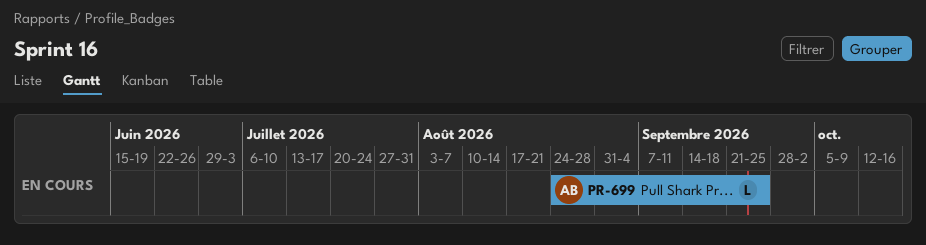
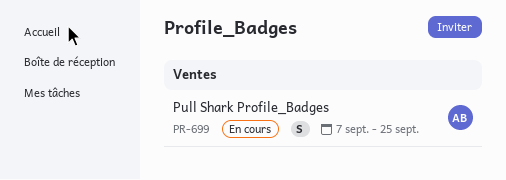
PR-699, estimate: L -> S
PR-699, start: Aug 24 -> Sep 7

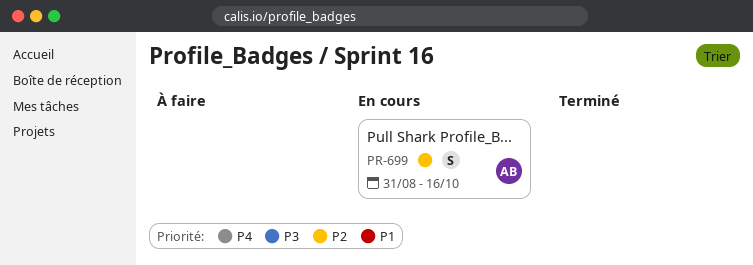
PR-699, start: Sep 7 -> Aug 31
PR-699, due: Sep 25 -> Oct 16

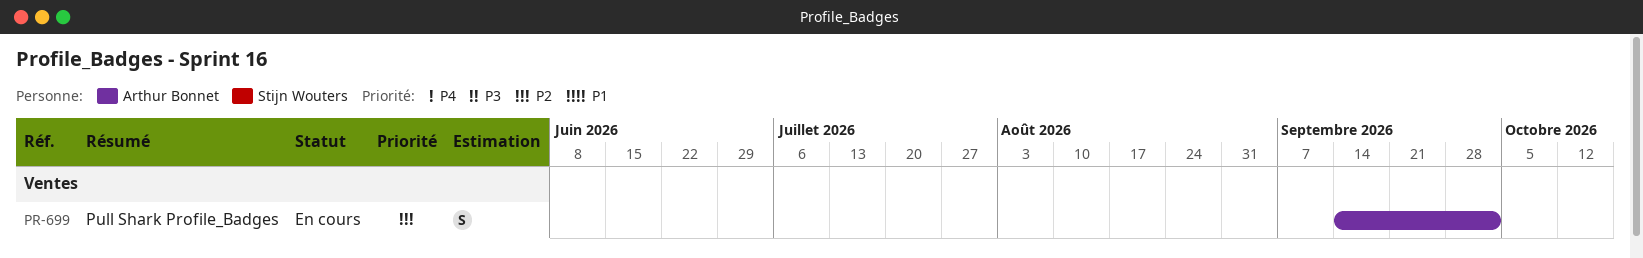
PR-699, start: Aug 31 -> Sep 14
PR-699, due: Oct 16 -> Oct 2

